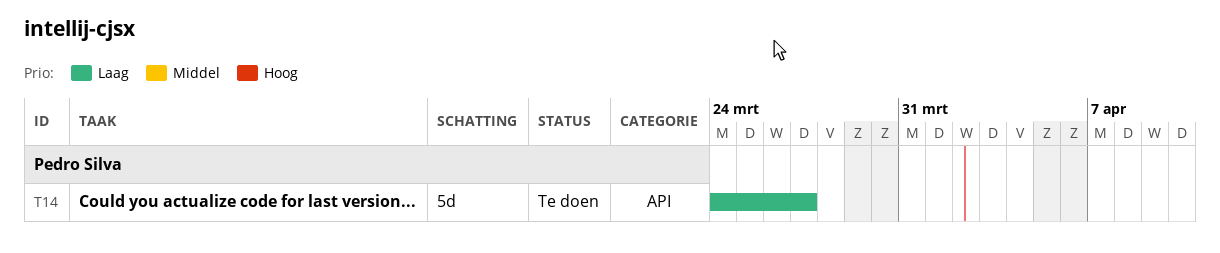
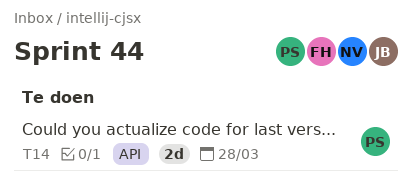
T14, estimate: 5d -> 2d
T14, due: Mar 27 -> Mar 28

